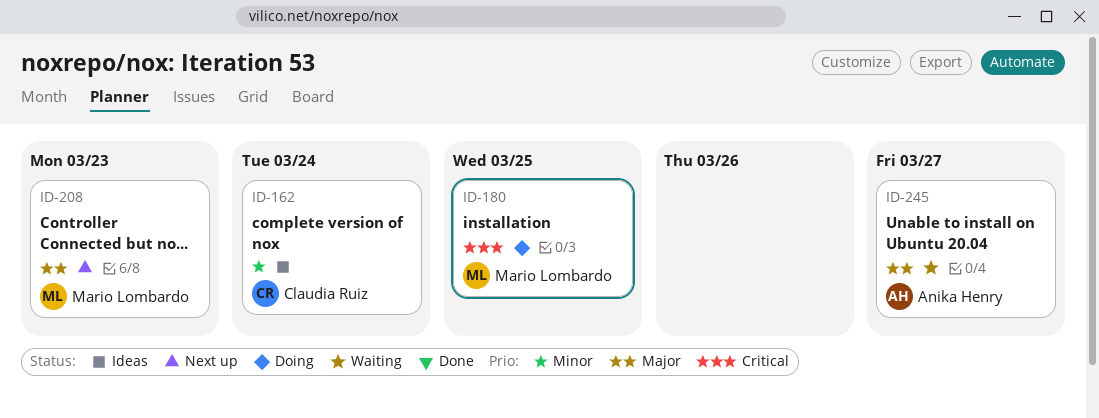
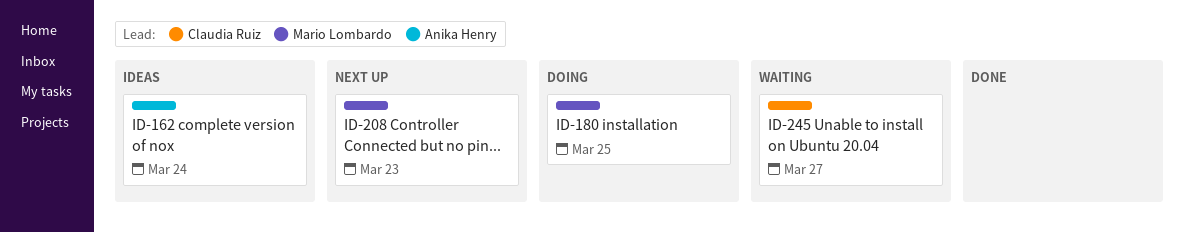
ID-162, owner: Claudia Ruiz -> Anika Henry
ID-245, owner: Anika Henry -> Claudia Ruiz

